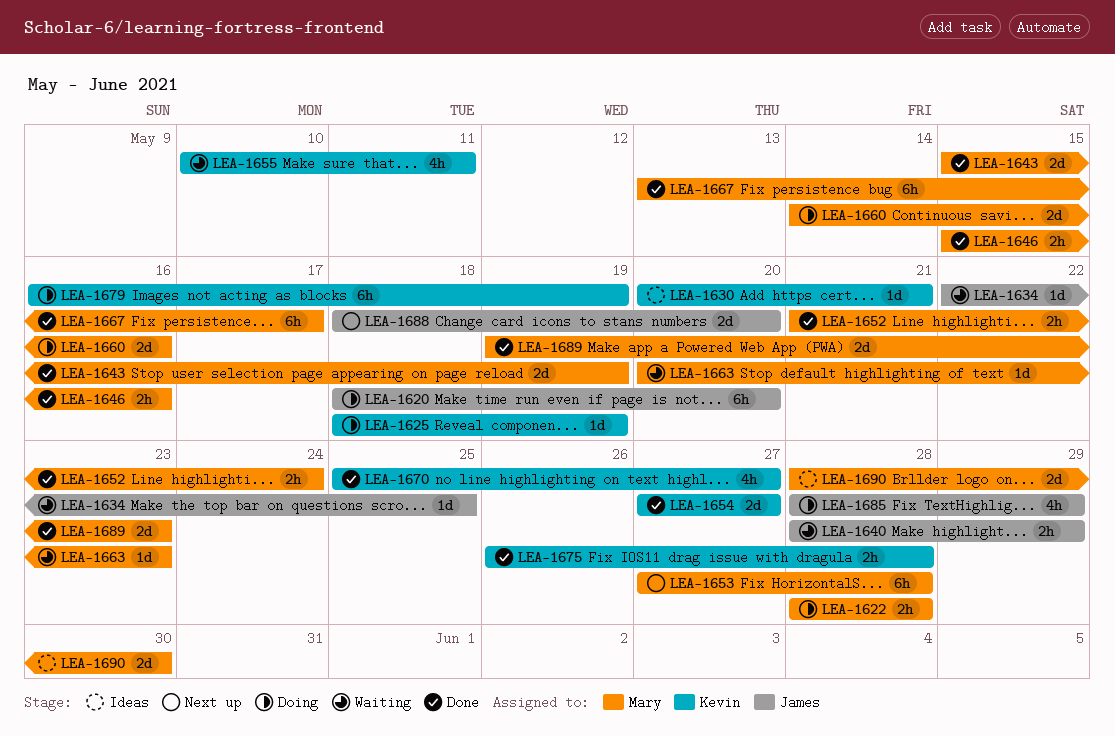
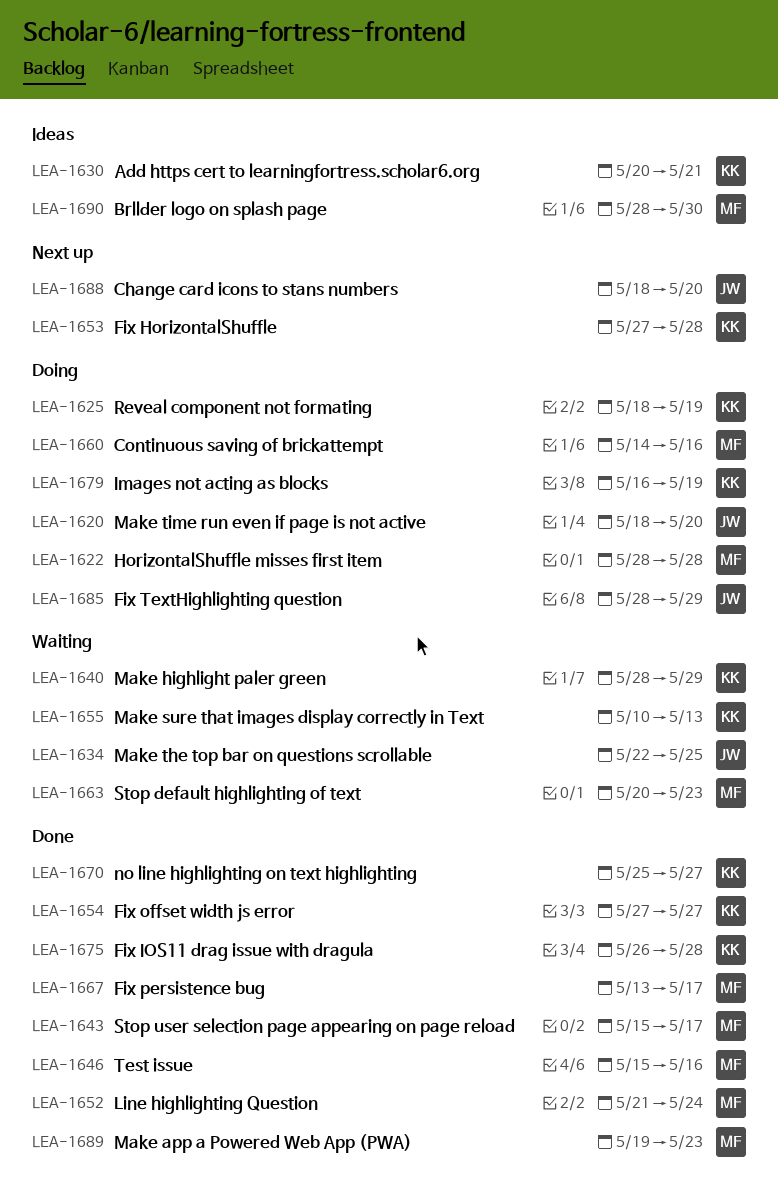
LEA-1640, owner: James -> Kevin
LEA-1643, due: May 19 -> May 17
LEA-1653, owner: Mary -> Kevin
LEA-1655, due: May 11 -> May 13

